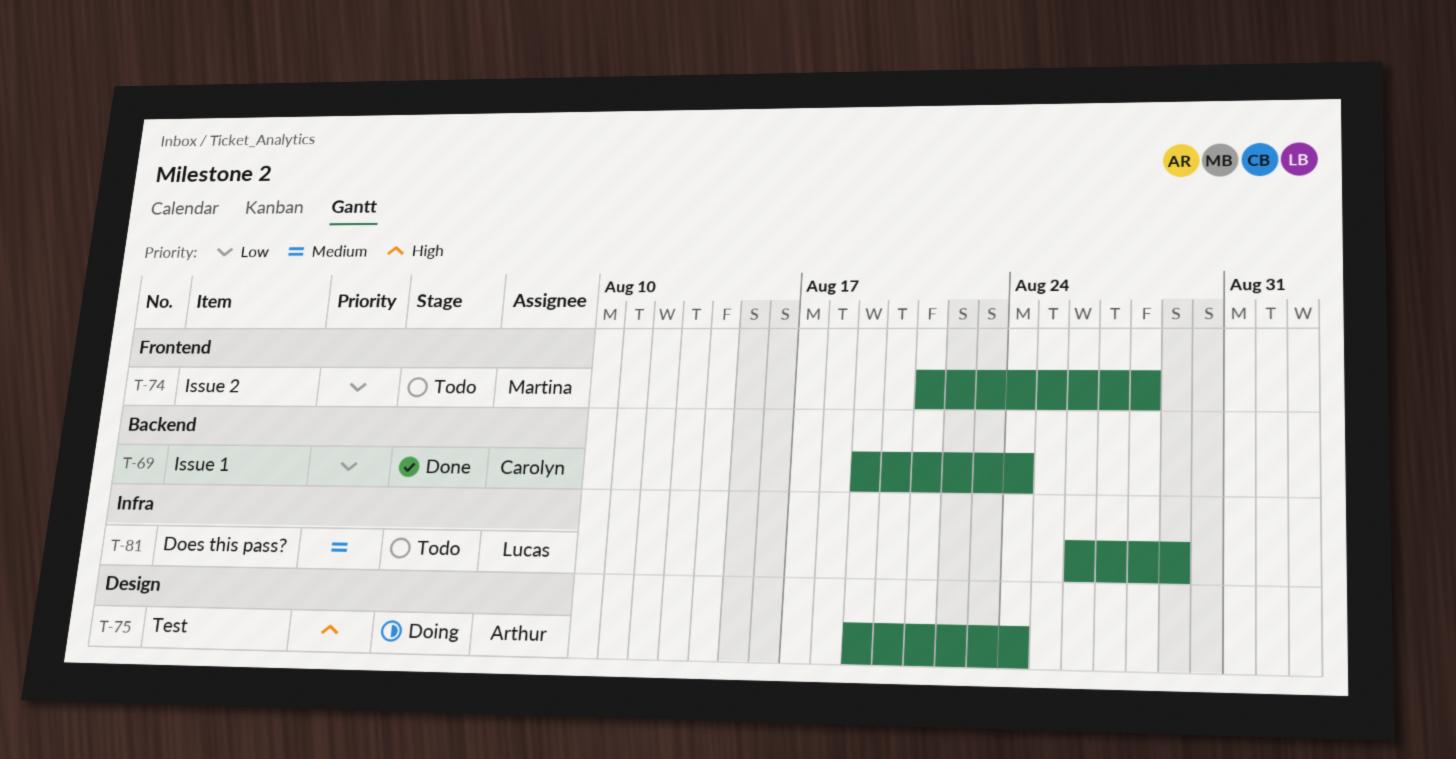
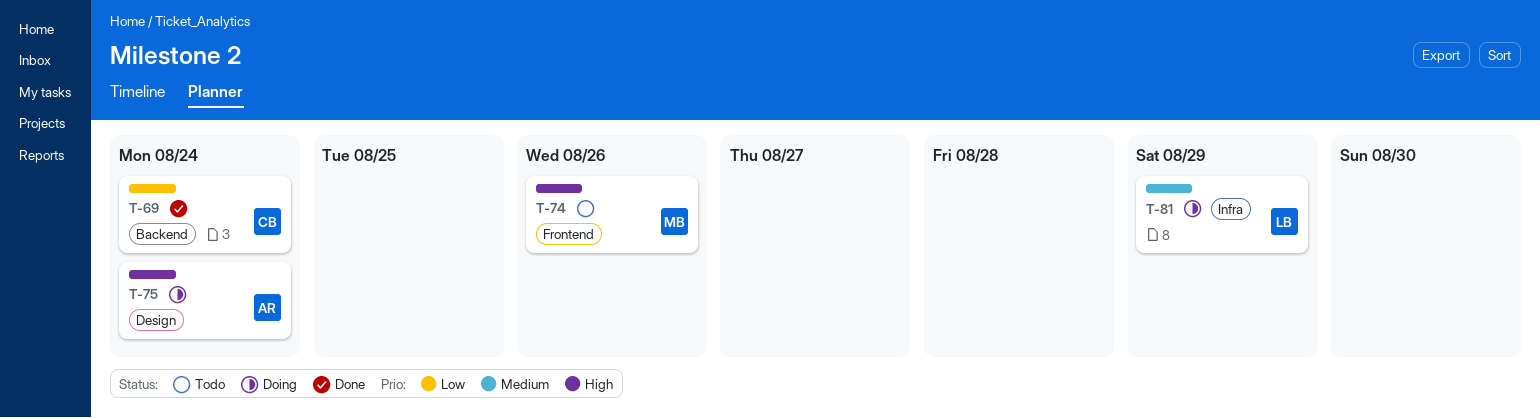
T-74, priority: Low -> High
T-74, due: Aug 28 -> Aug 26
T-81, status: Todo -> Doing

